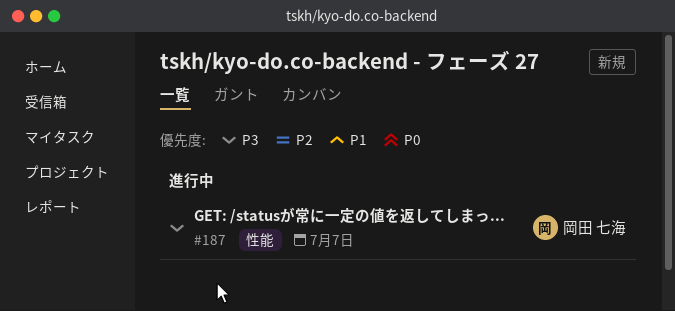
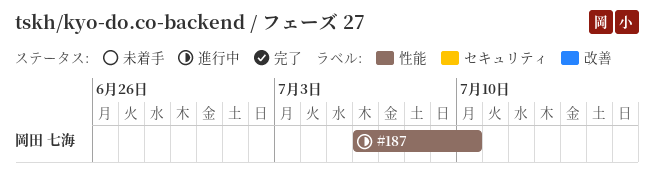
#187, due: Jul 7 -> Jul 10

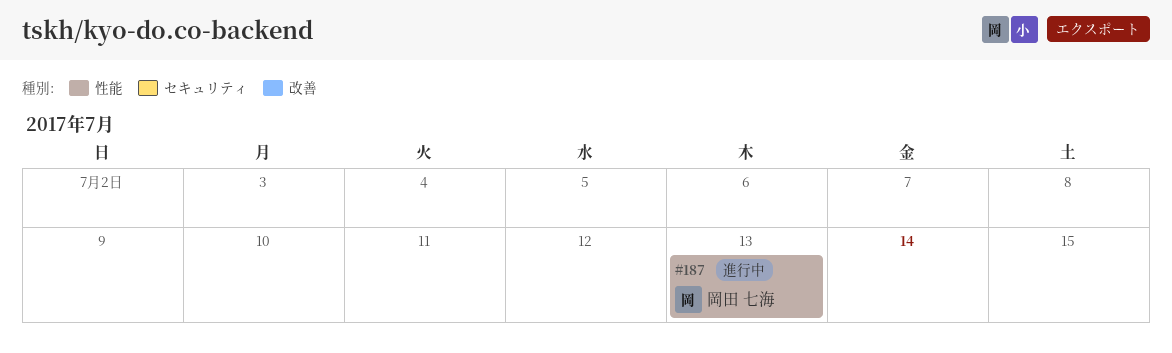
#187, due: Jul 10 -> Jul 13

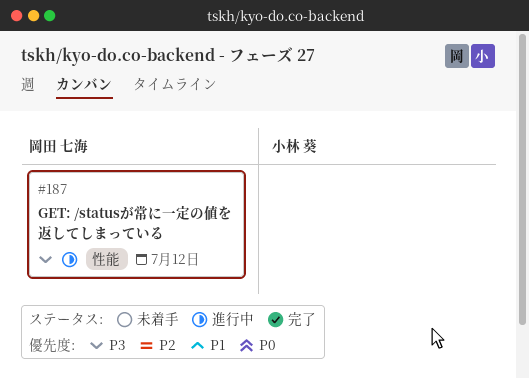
#187, due: Jul 13 -> Jul 12

